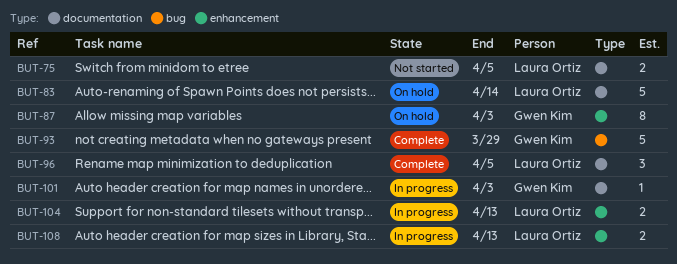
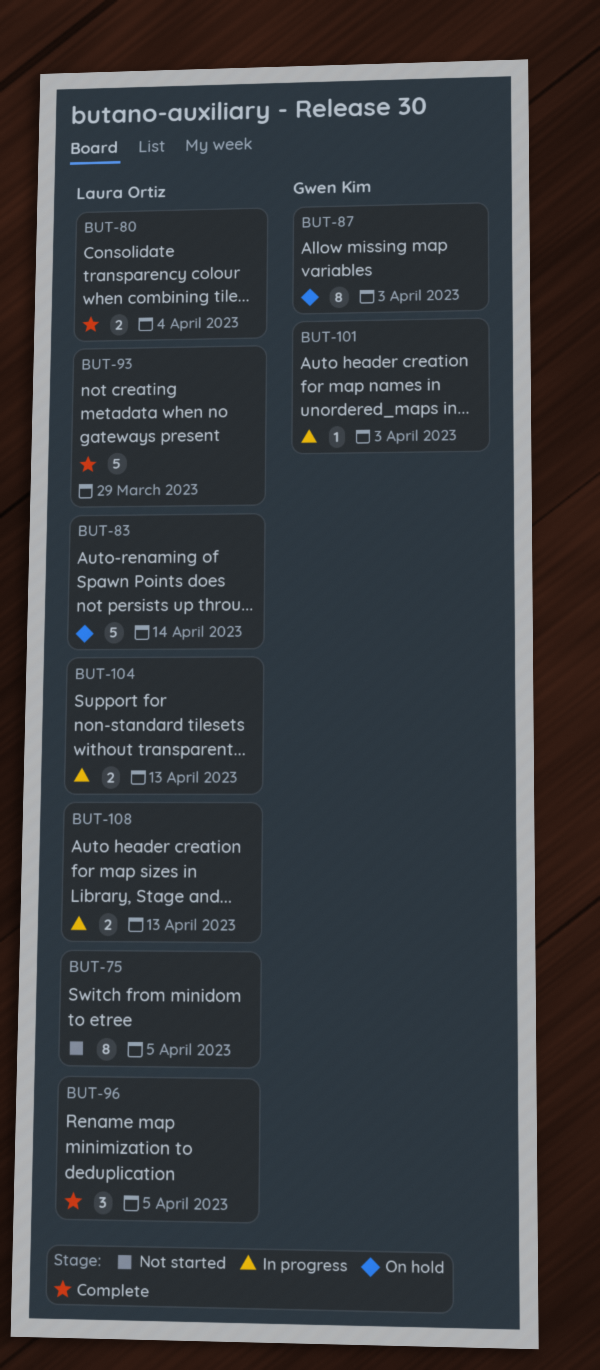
BUT-75, estimate: 2 -> 8
BUT-80: none -> present
BUT-93, owner: Gwen Kim -> Laura Ortiz

